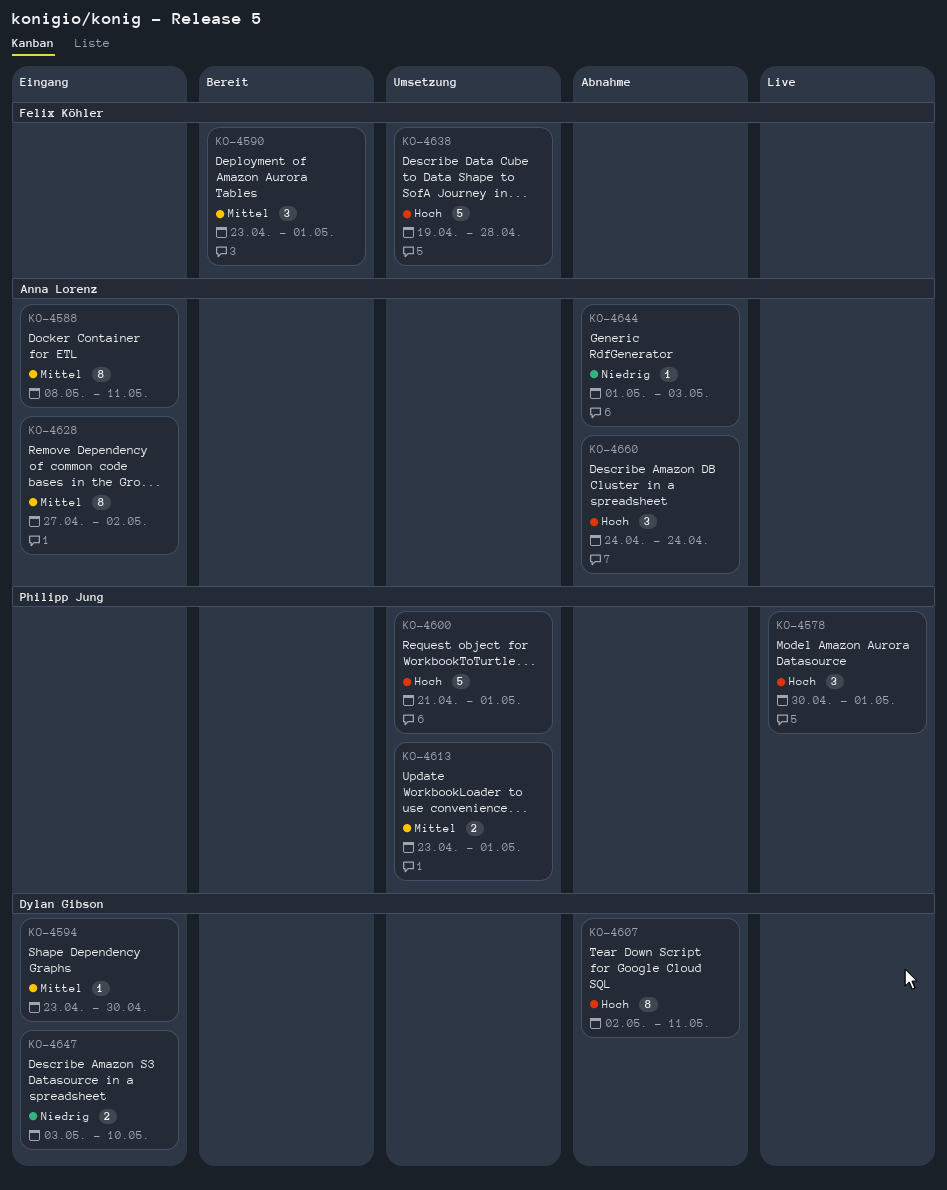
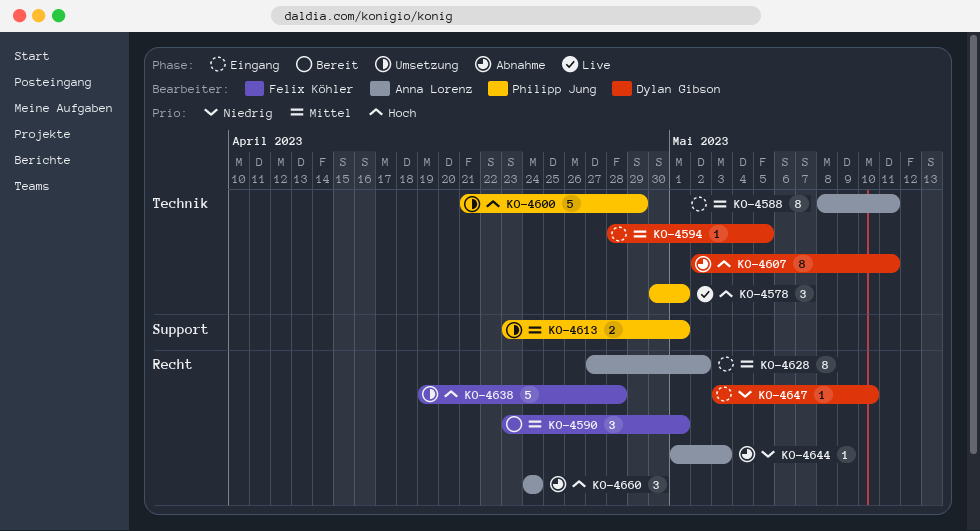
KO-4594, start: Apr 23 -> Apr 28
KO-4594, due: Apr 30 -> May 5
KO-4600, due: May 1 -> Apr 29
KO-4647, estimate: 2 -> 1

